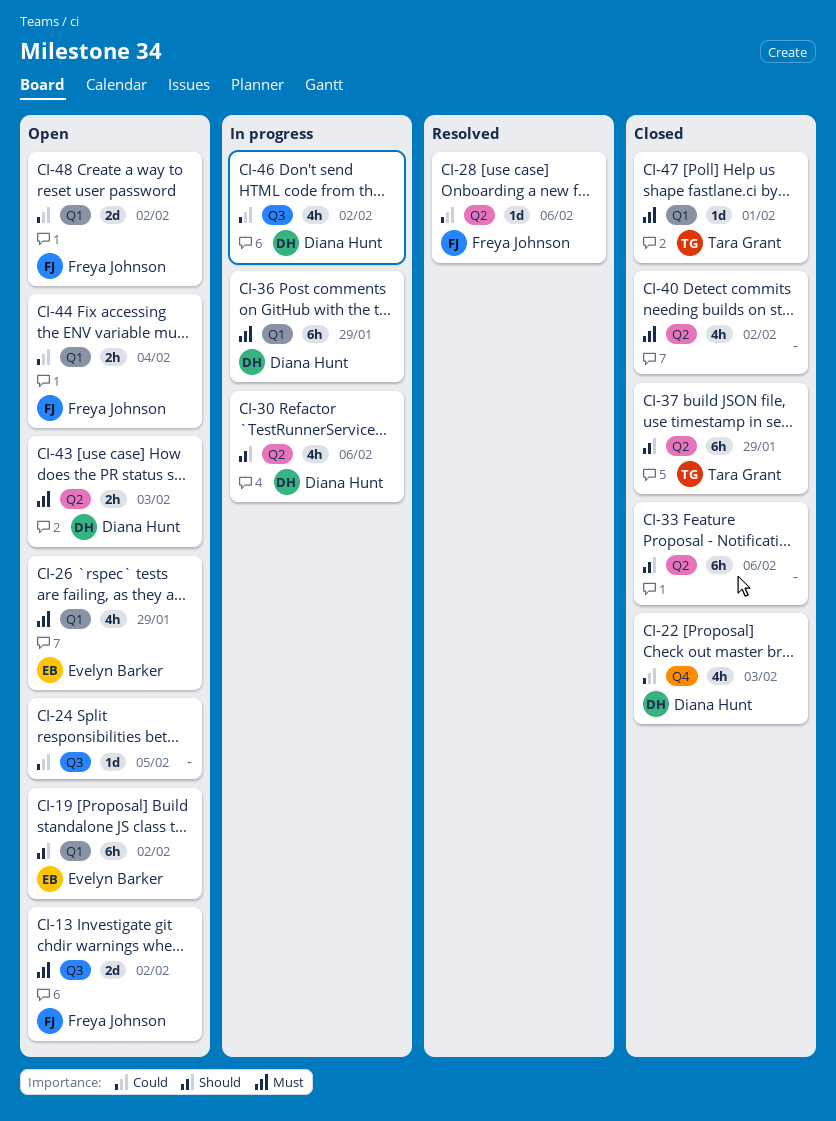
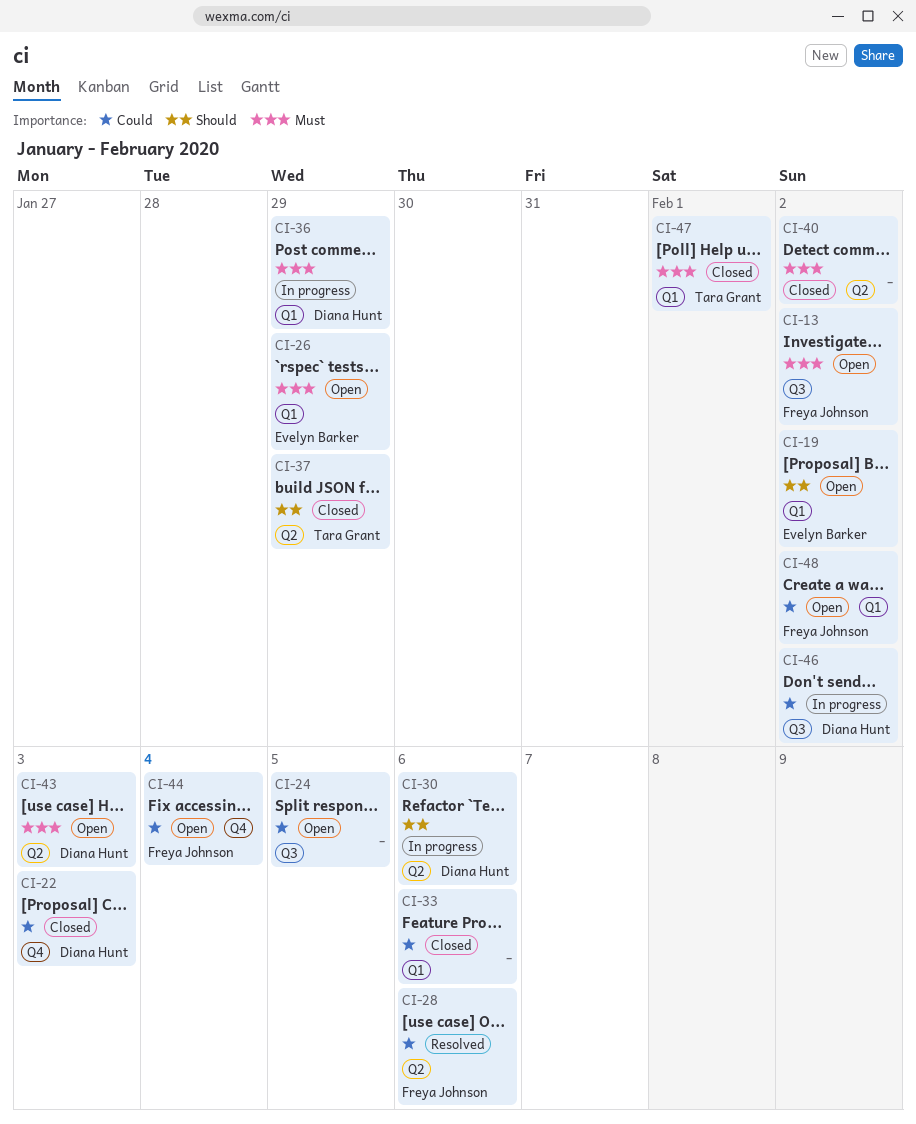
CI-33, priority: Should -> Could
CI-33, label: Q2 -> Q1
CI-44, label: Q1 -> Q4

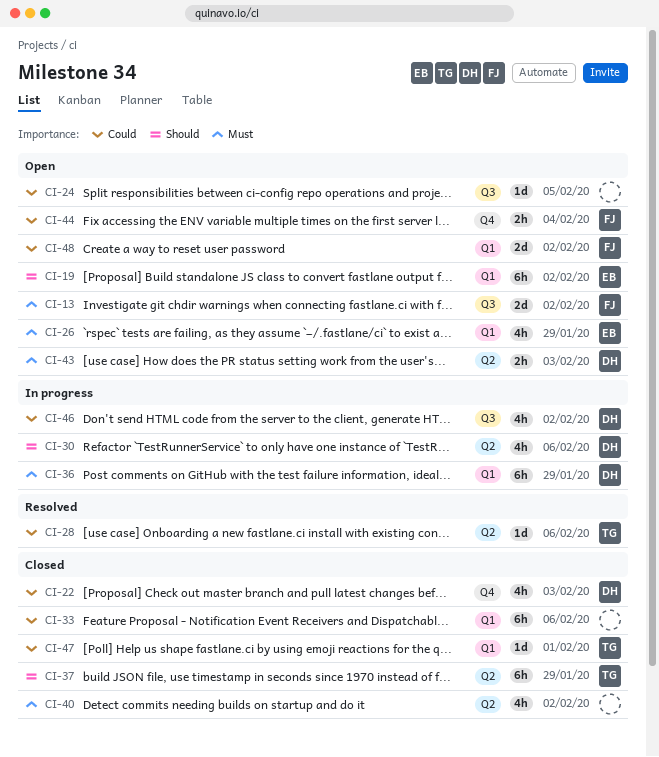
CI-28, owner: Freya Johnson -> Tara Grant
CI-47, priority: Must -> Could

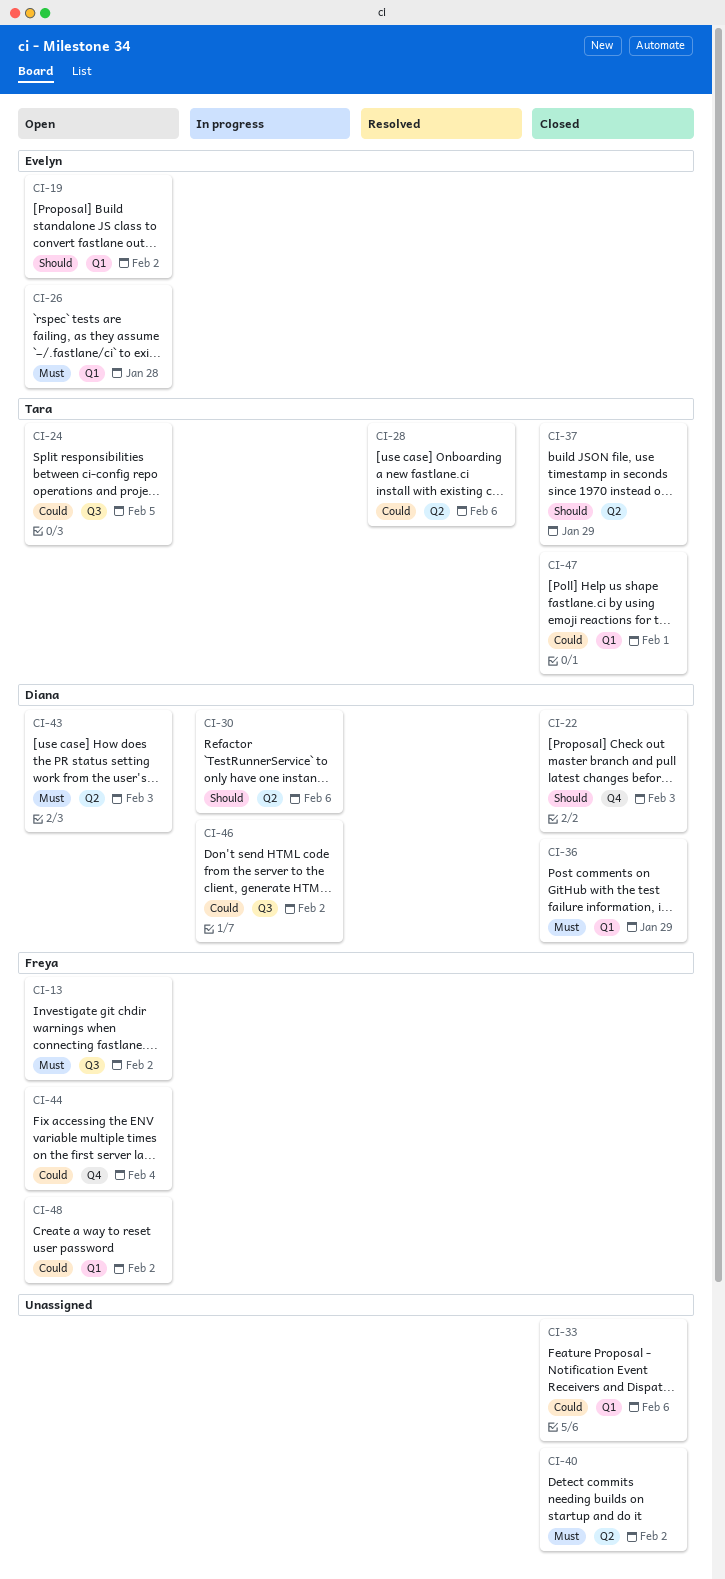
CI-22, priority: Could -> Should
CI-24, owner: none -> Tara
CI-26, due: Jan 29 -> Jan 28
CI-36, status: In progress -> Closed

